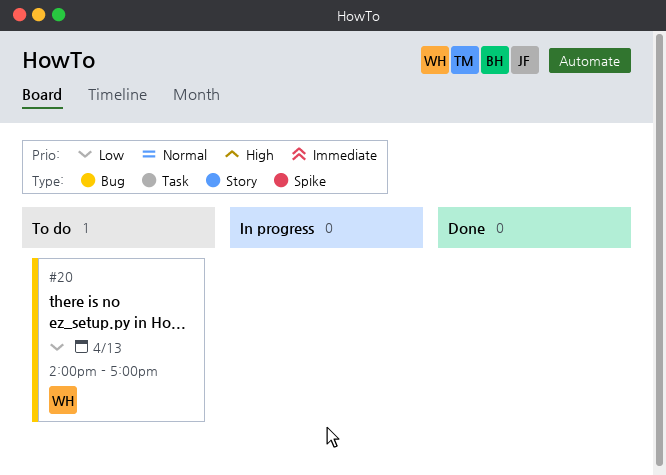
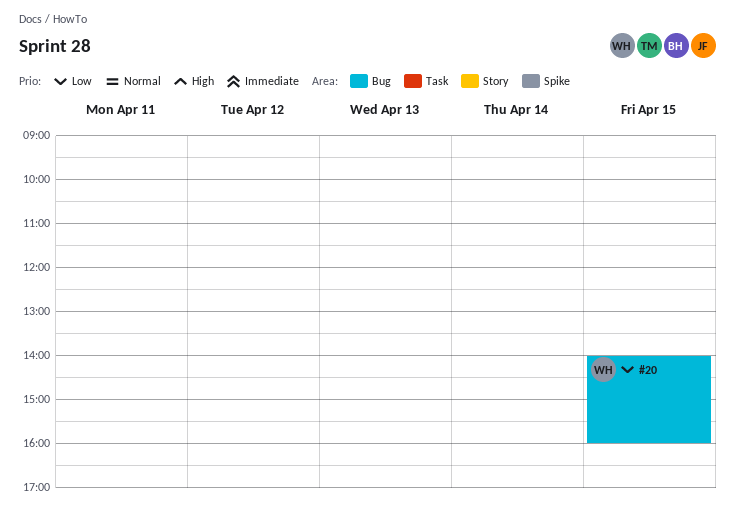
#20, day: Apr 13 -> Apr 15
#20, ends: 17:00 -> 16:00

